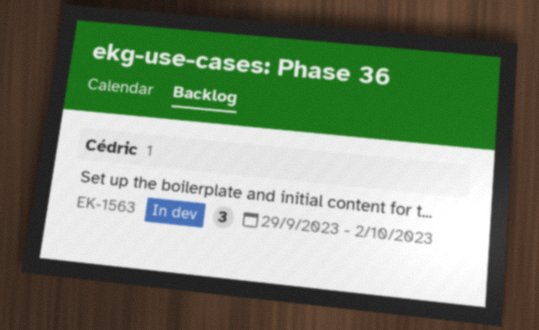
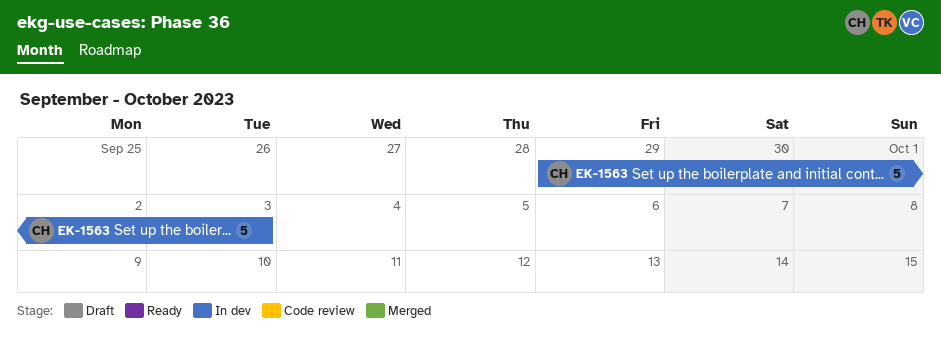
EK-1563, estimate: 3 -> 5
EK-1563, due: Oct 2 -> Oct 3

